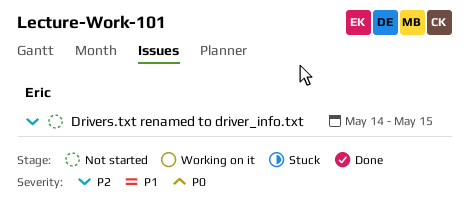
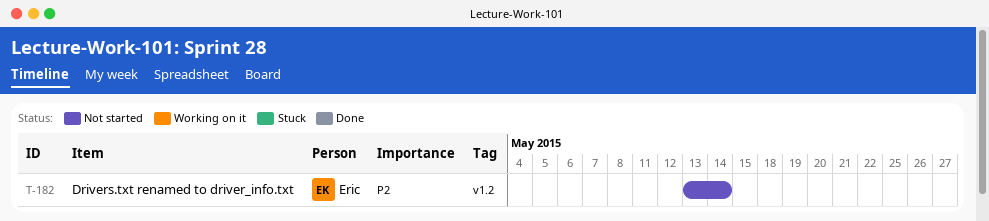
Drivers.txt renamed to driver_info.txt, start: May 14 -> May 13
Drivers.txt renamed to driver_info.txt, due: May 15 -> May 14

